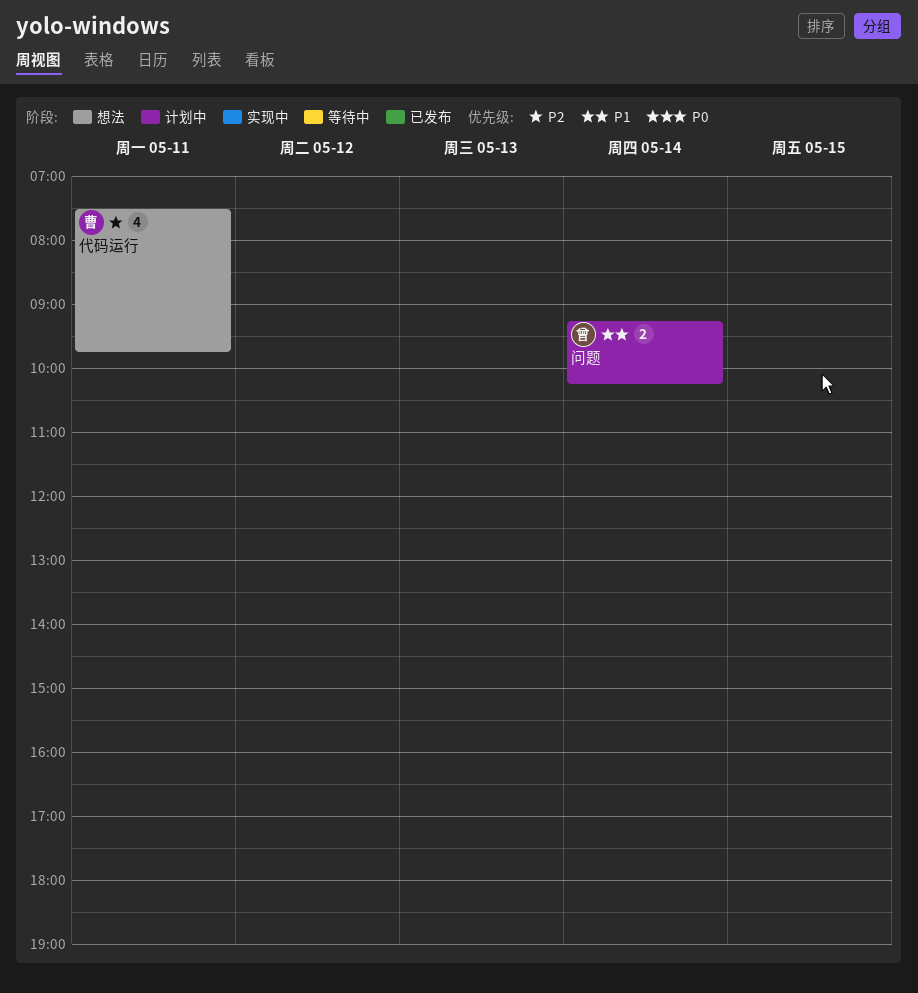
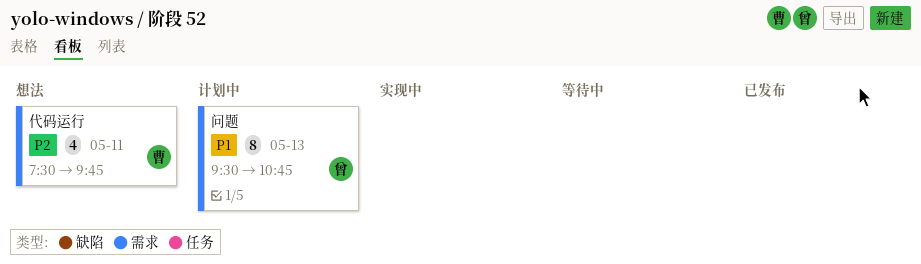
问题, estimate: 2 -> 8
问题, day: May 14 -> May 13
问题, begins: 09:15 -> 09:30
问题, ends: 10:15 -> 10:45

